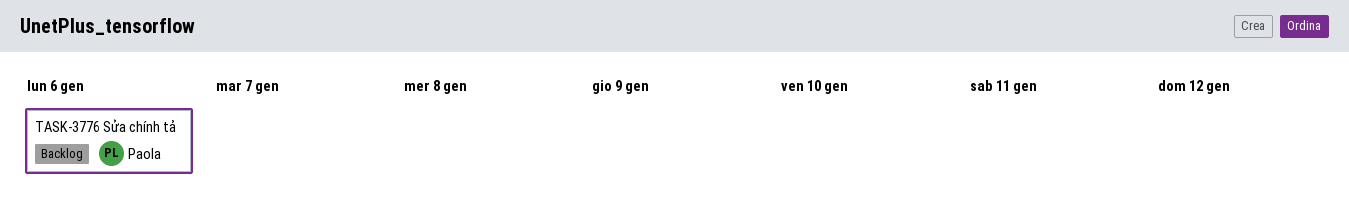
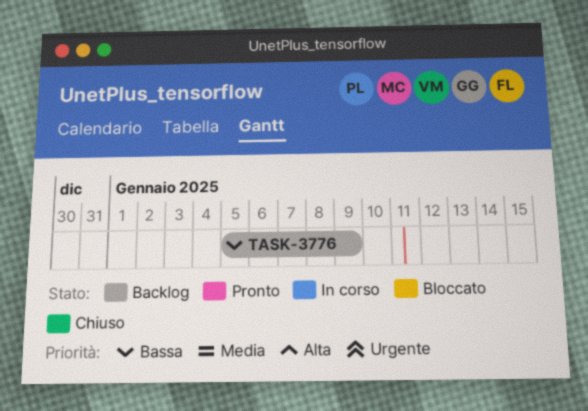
TASK-3776, due: Jan 6 -> Jan 9

